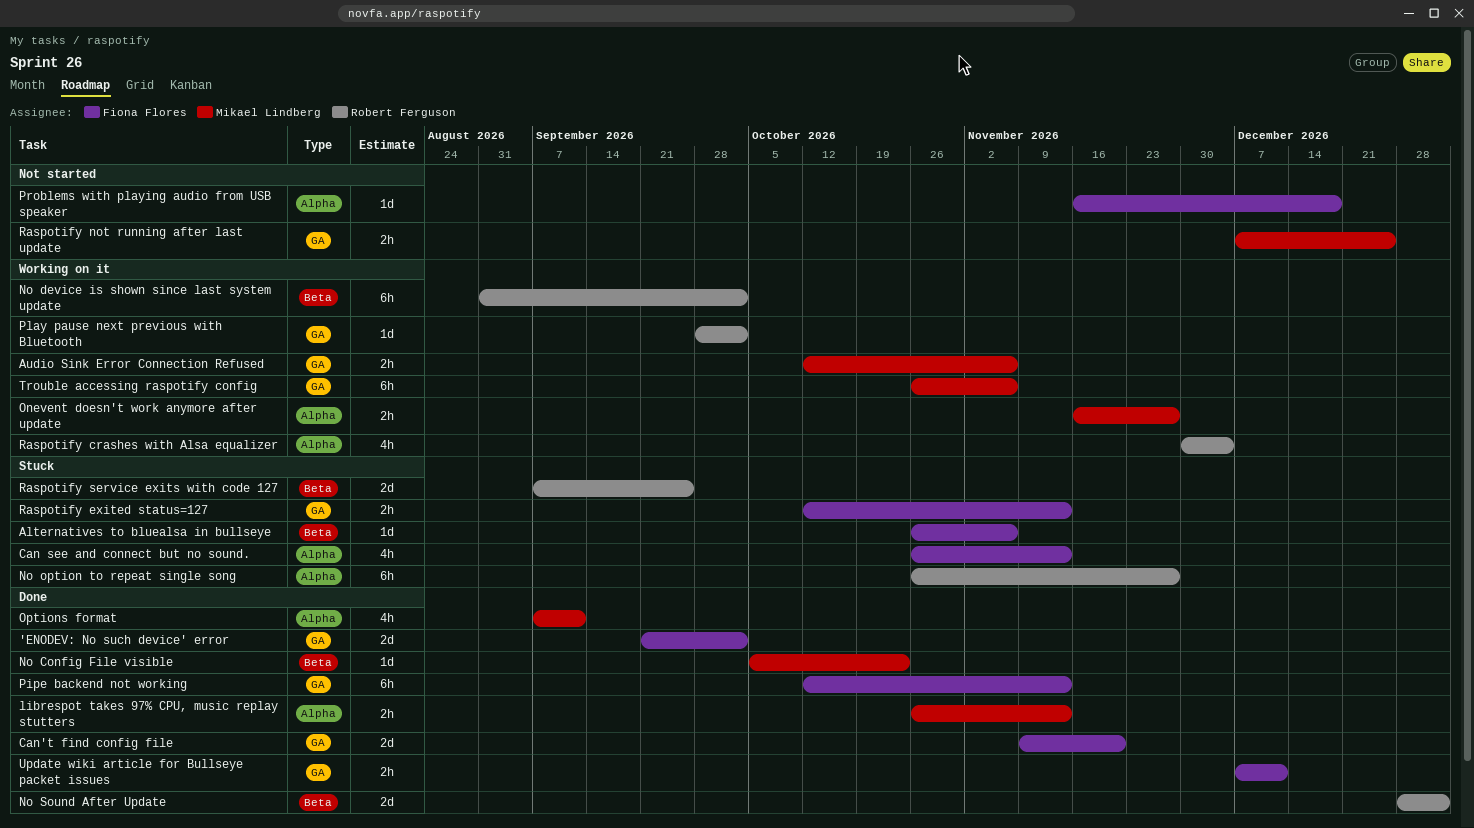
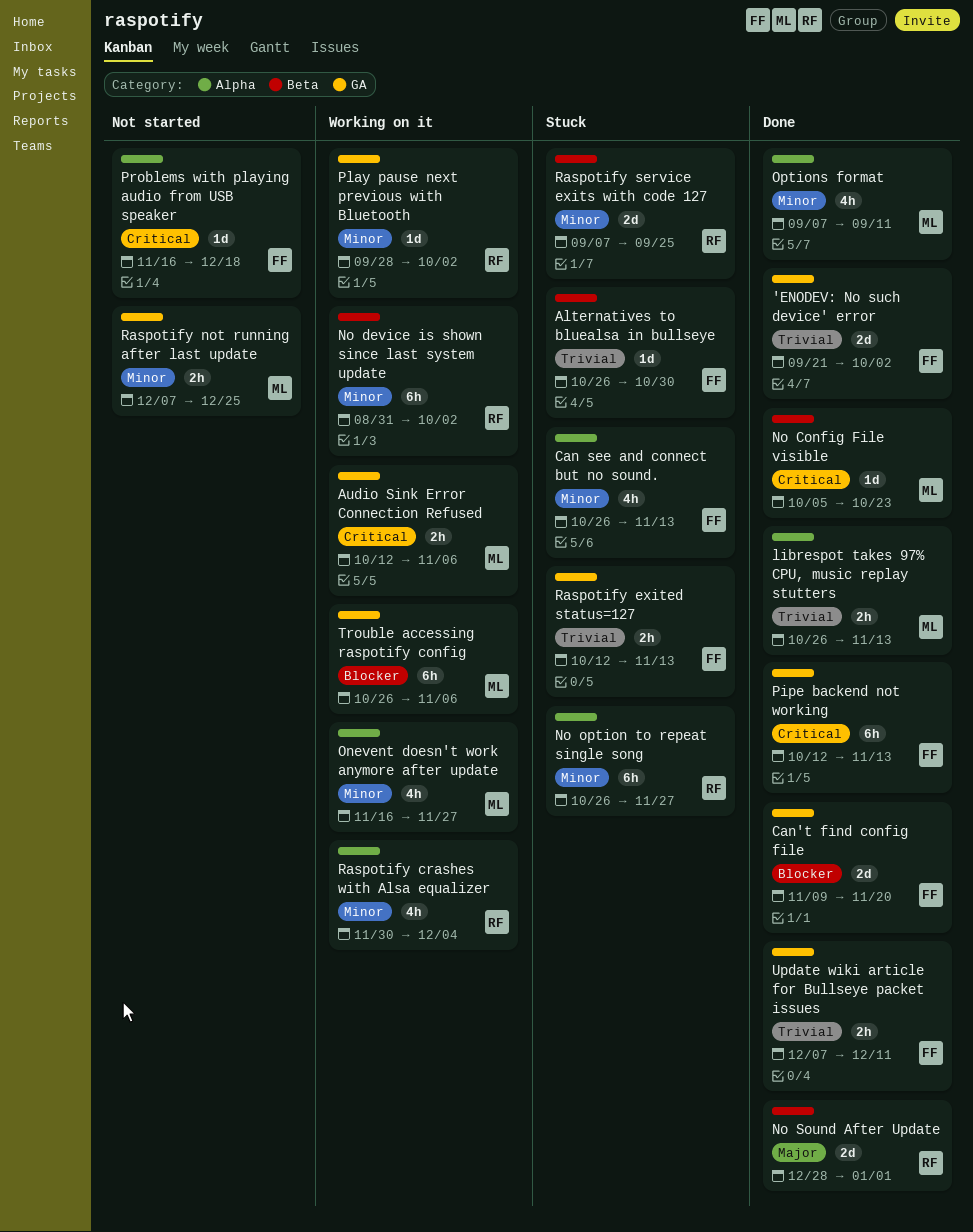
Alternatives to bluealsa in bullseye, due: Nov 6 -> Oct 30
Onevent doesn't work anymore after update, estimate: 2h -> 4h

